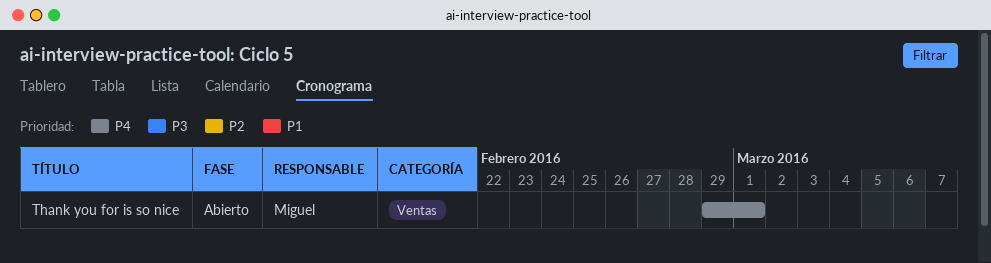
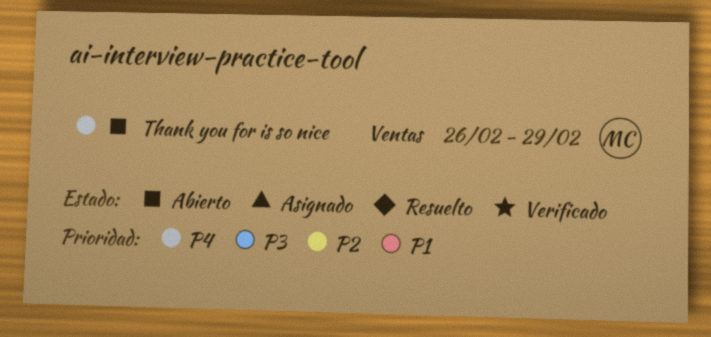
Thank you for is so nice, start: Feb 29 -> Feb 26
Thank you for is so nice, due: Mar 1 -> Feb 29

